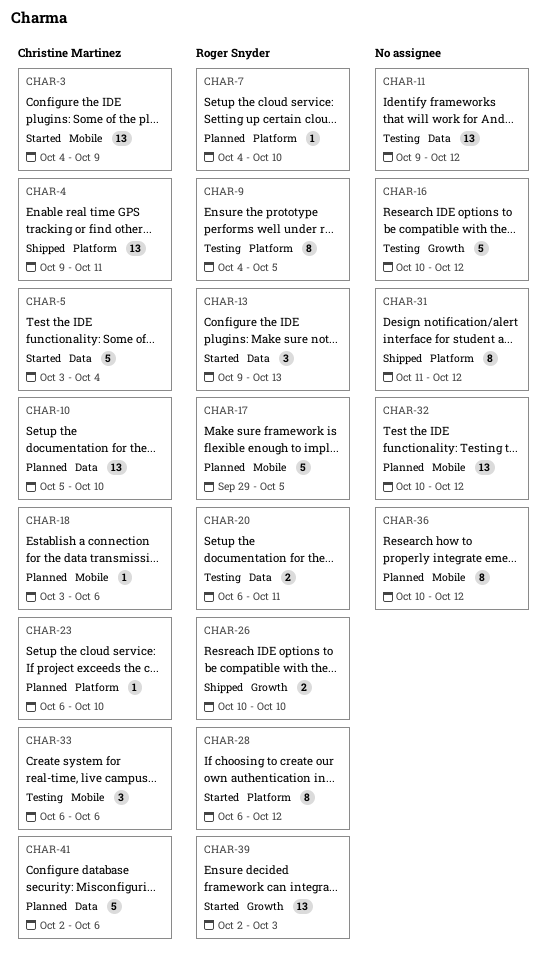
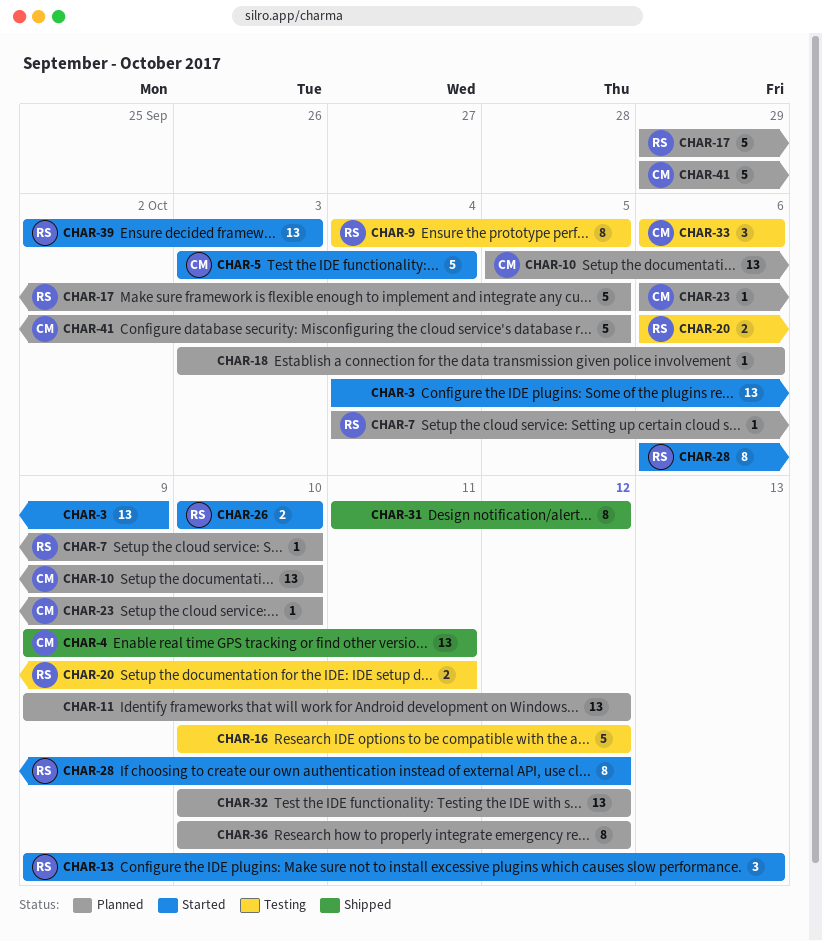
CHAR-3, owner: Christine Martinez -> none
CHAR-11, status: Testing -> Planned
CHAR-18, owner: Christine Martinez -> none
CHAR-26, status: Shipped -> Started
CHAR-41, start: Oct 2 -> Sep 29
CHAR-41, due: Oct 6 -> Oct 5

